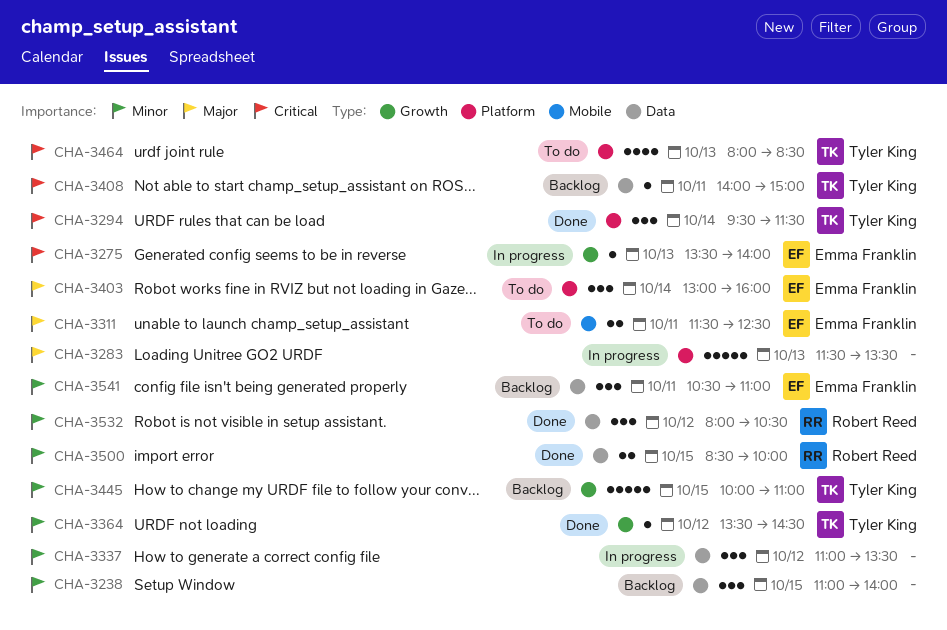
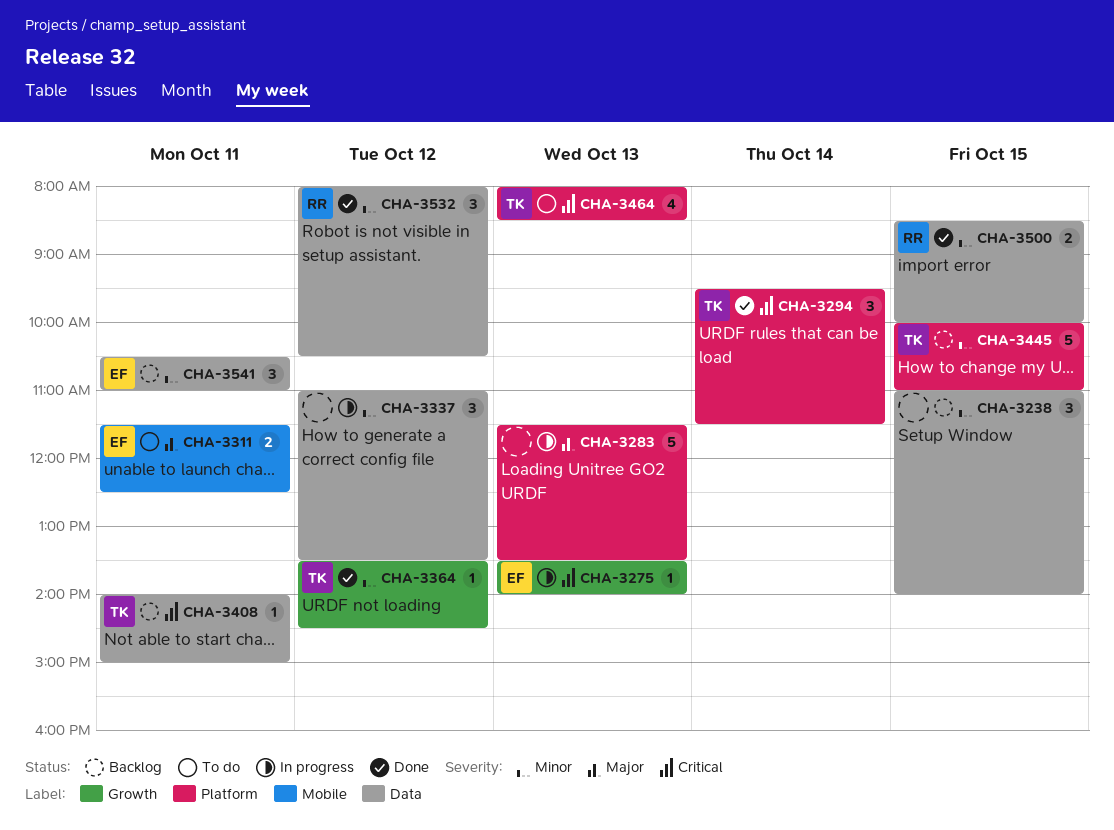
CHA-3403: present -> none
CHA-3445, label: Growth -> Platform

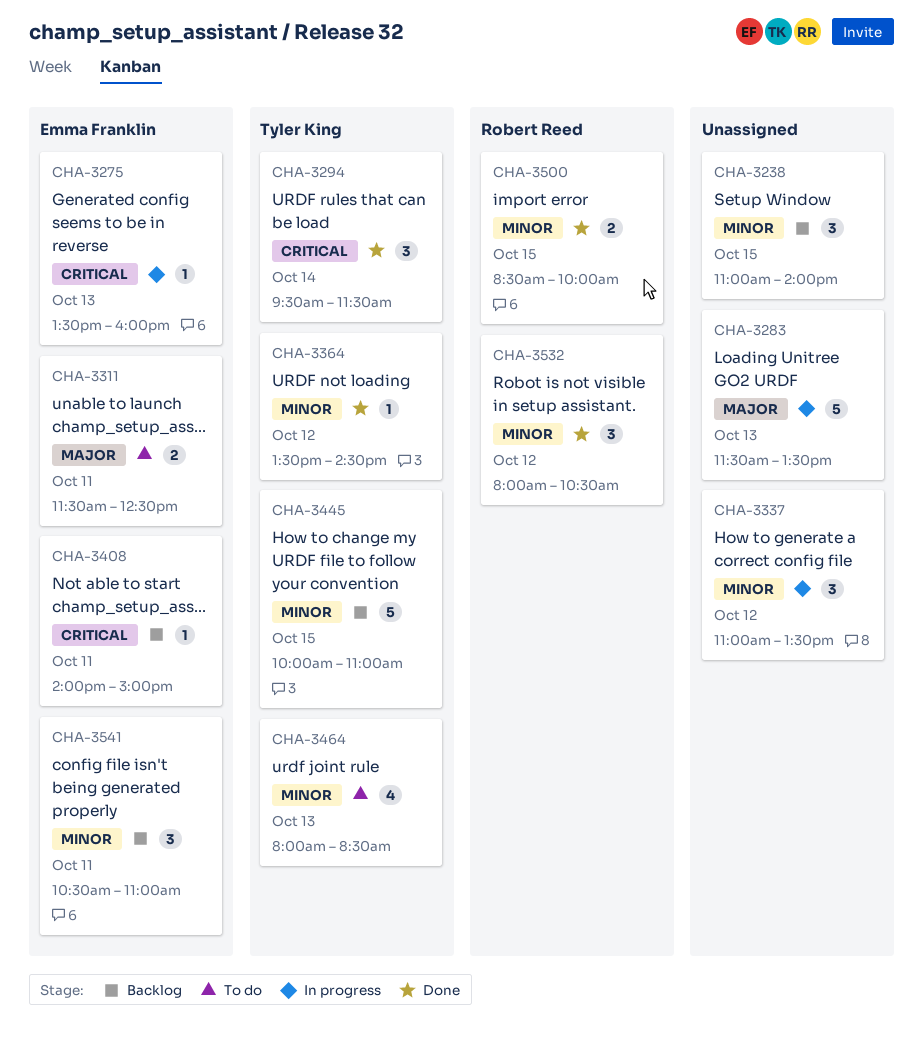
CHA-3275, ends: 14:00 -> 16:00
CHA-3408, owner: Tyler King -> Emma Franklin
CHA-3464, priority: Critical -> Minor

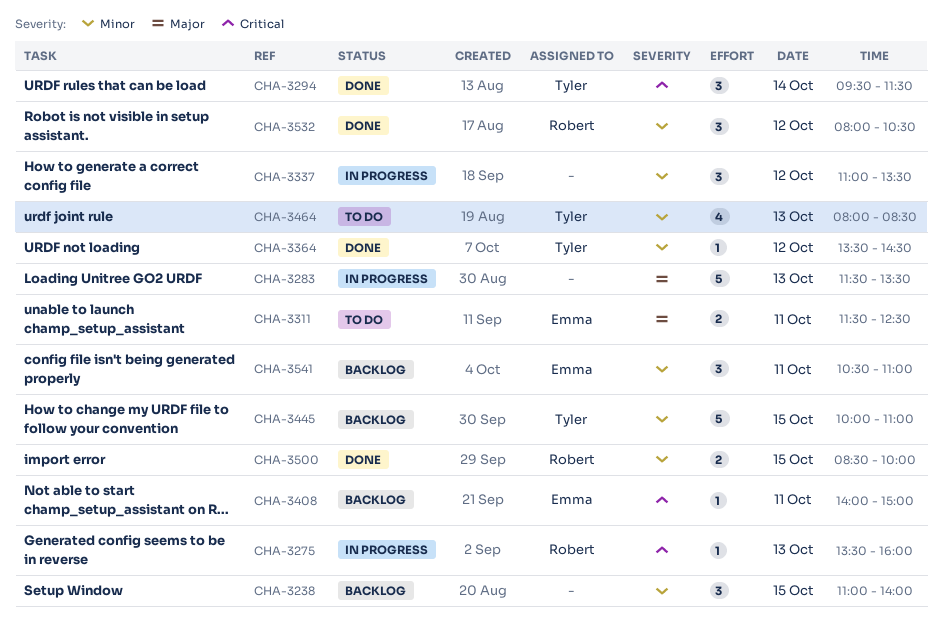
CHA-3275, owner: Emma Franklin -> Robert Reed

